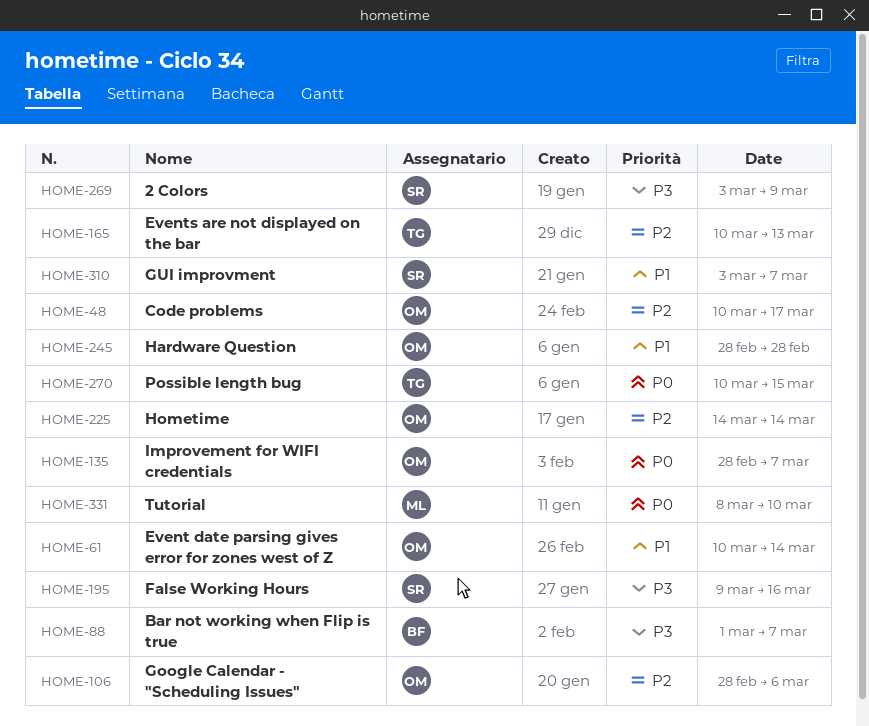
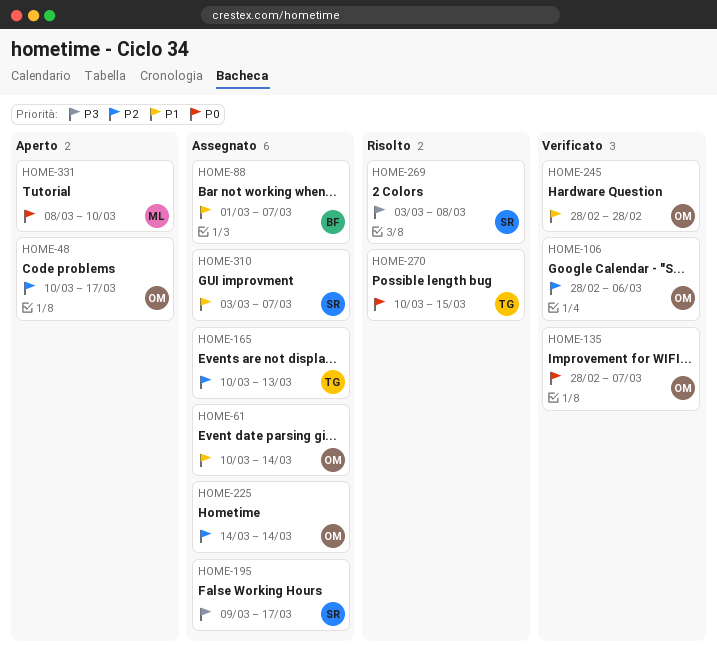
HOME-88, priority: P3 -> P1
HOME-195, due: Mar 16 -> Mar 17
HOME-269, due: Mar 9 -> Mar 8

